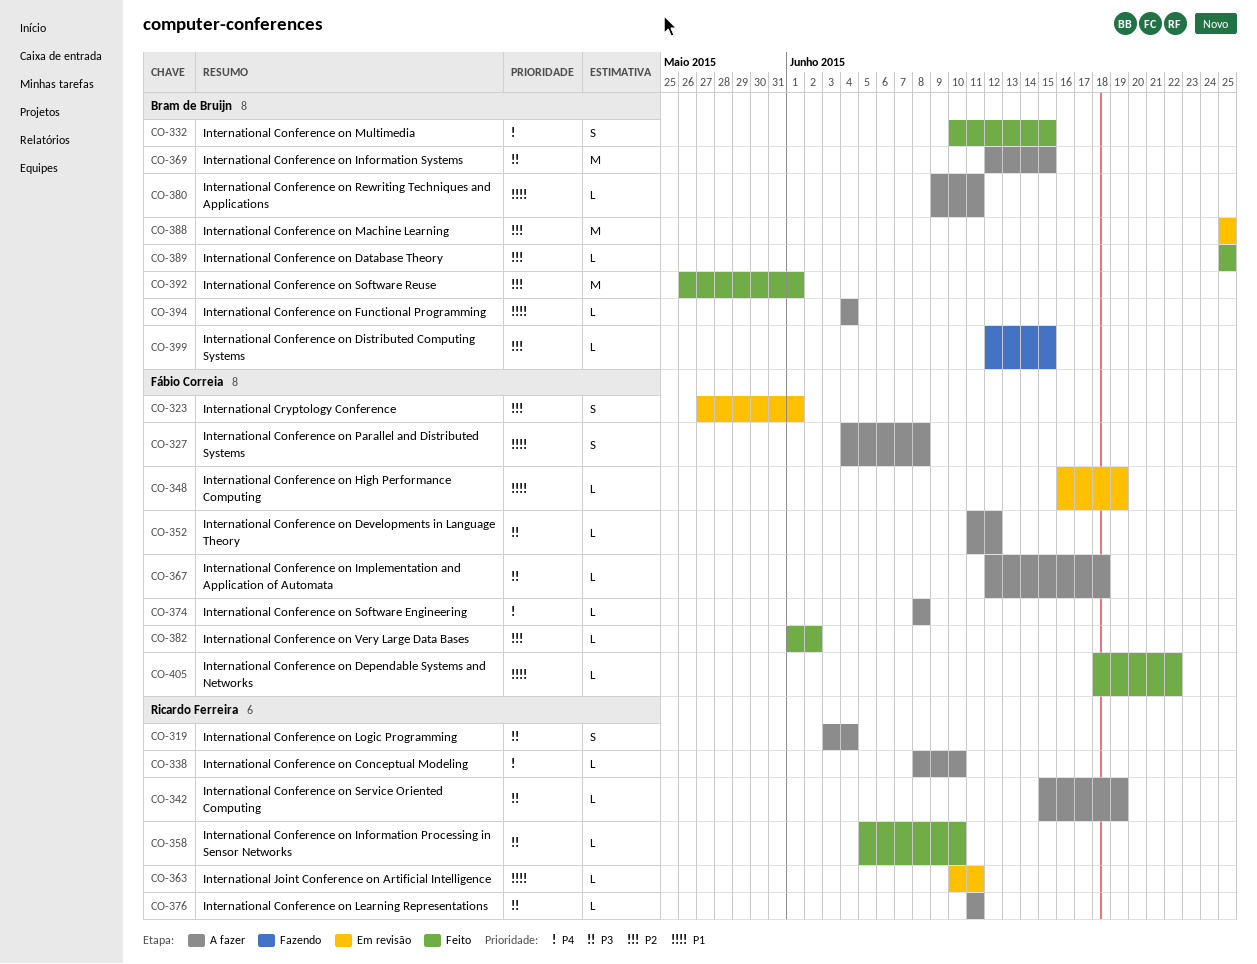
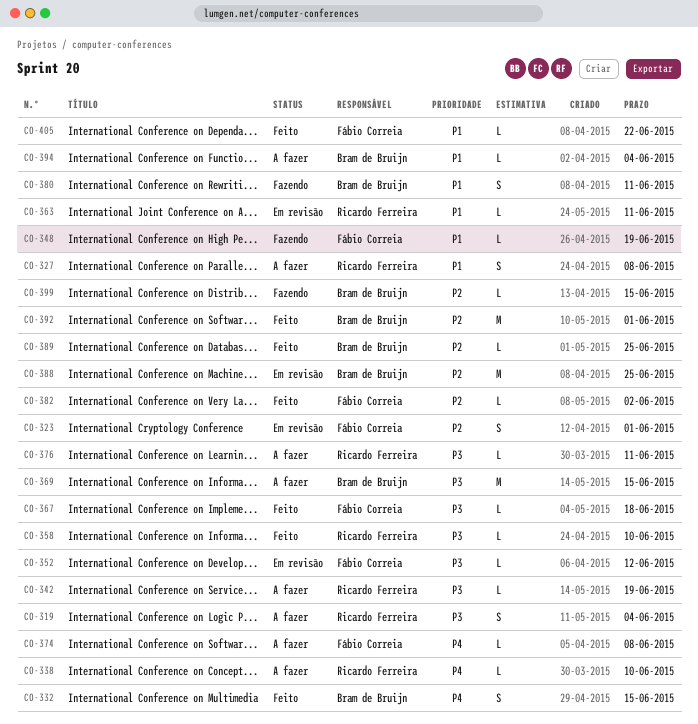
CO-327, owner: Fábio Correia -> Ricardo Ferreira
CO-348, status: Em revisão -> Fazendo
CO-352, status: A fazer -> Em revisão
CO-367, status: A fazer -> Feito
CO-380, status: A fazer -> Fazendo
CO-380, estimate: L -> S

